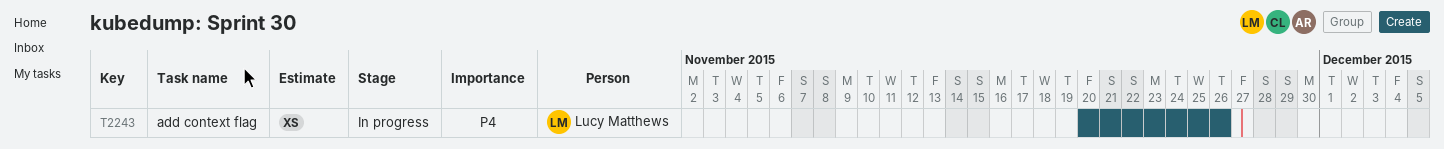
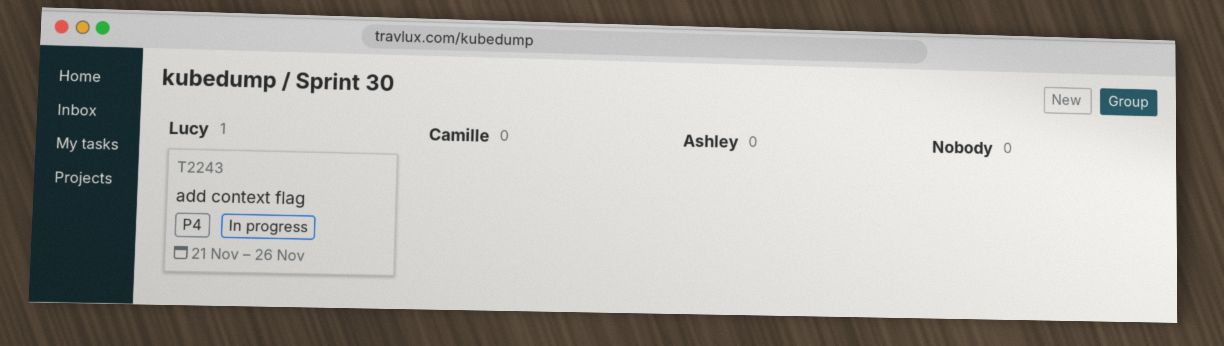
T2243, start: Nov 20 -> Nov 21

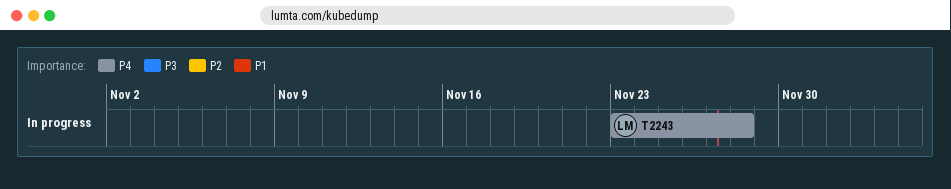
T2243, start: Nov 21 -> Nov 23
T2243, due: Nov 26 -> Nov 28

